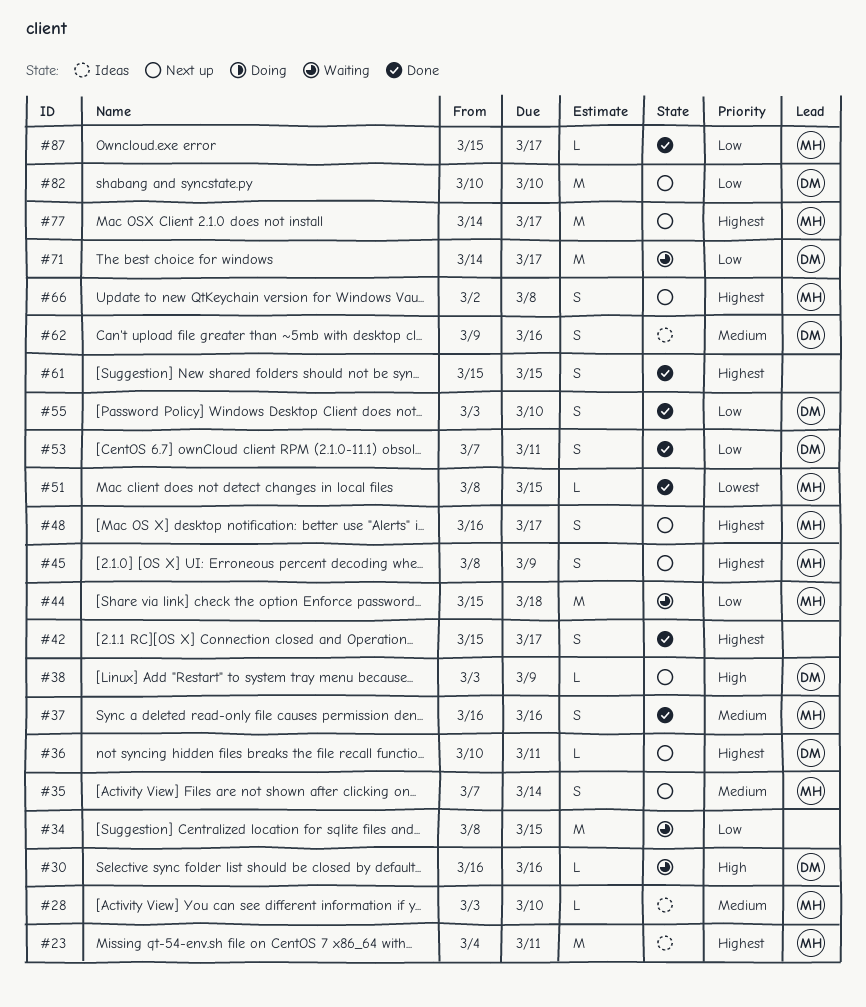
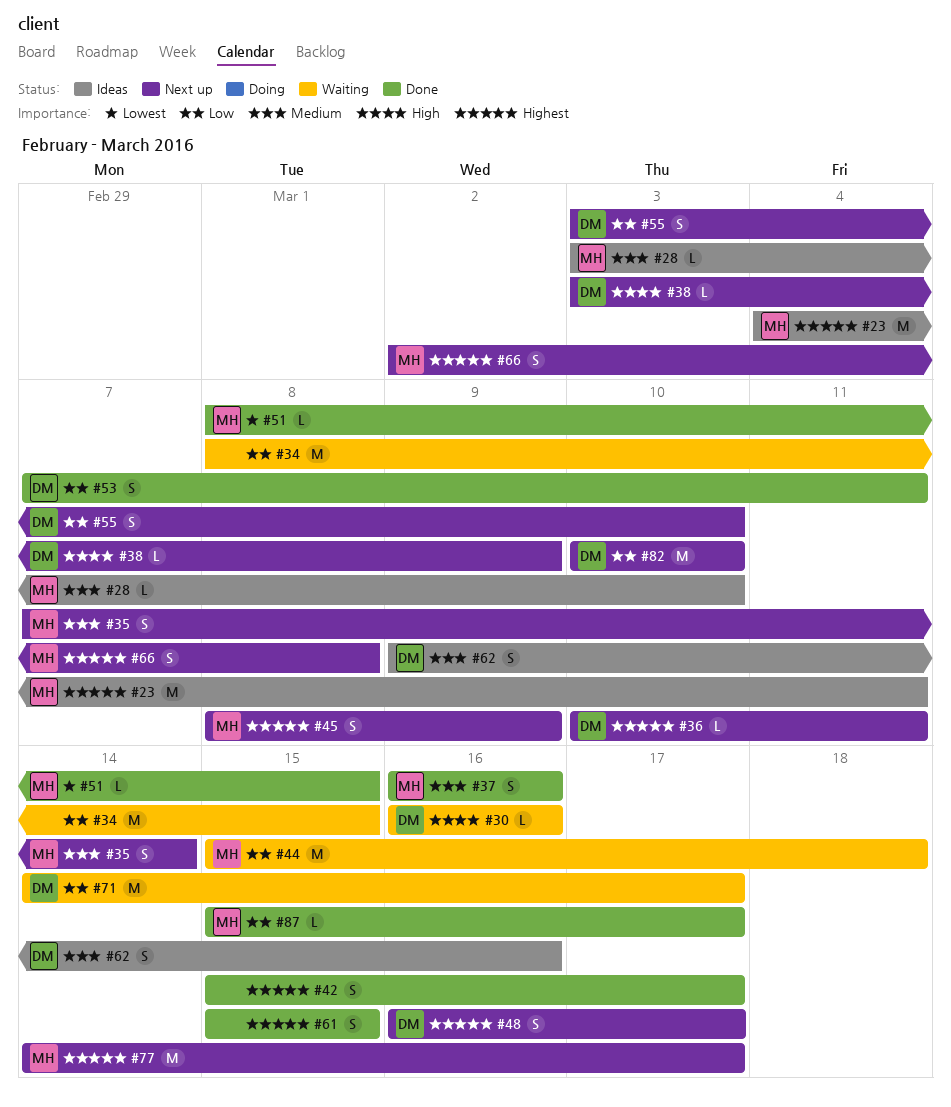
#48, owner: MH -> DM
#55, status: Done -> Next up

